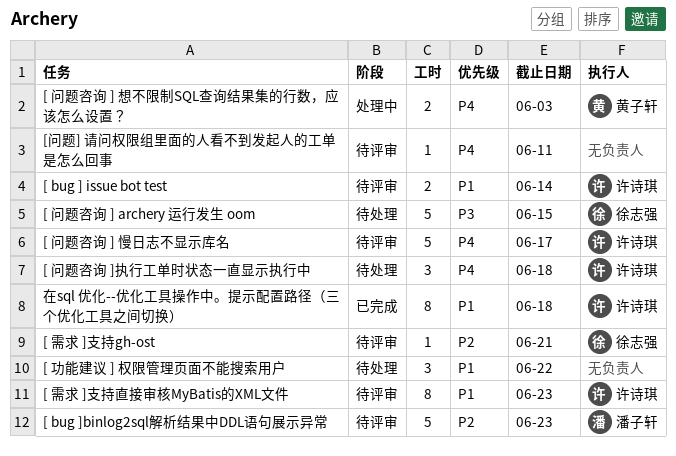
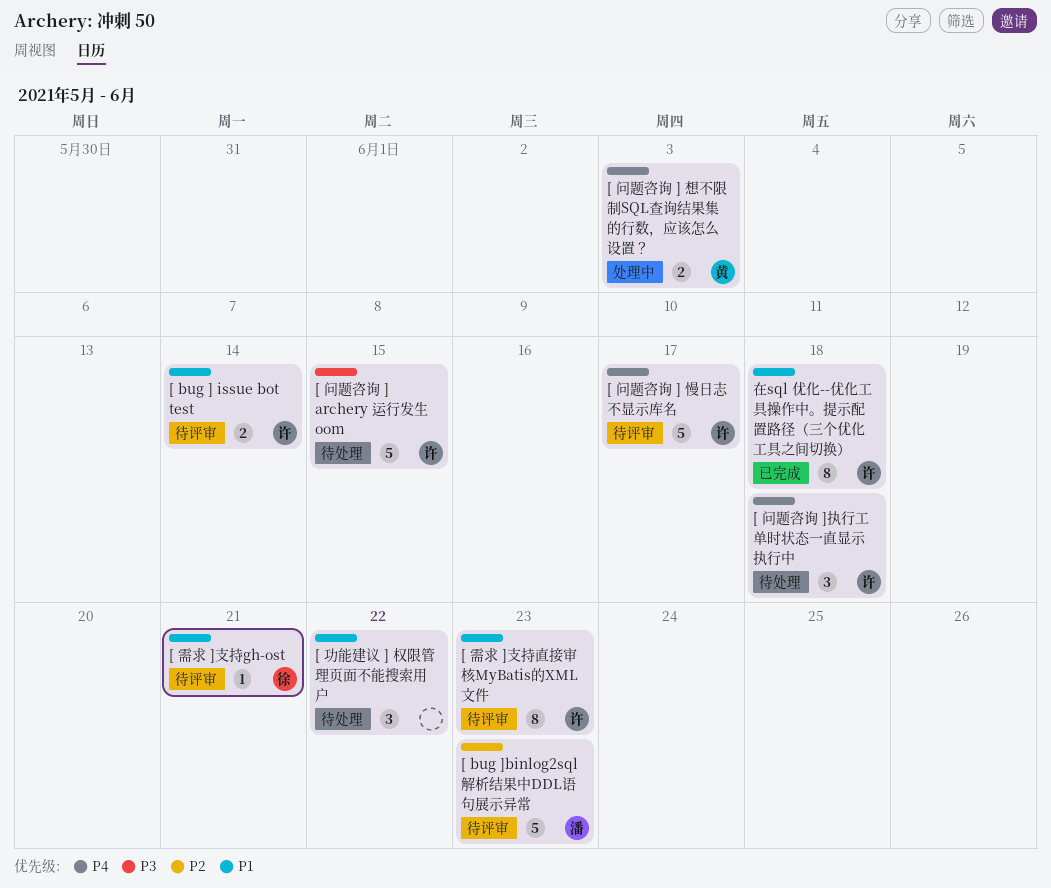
[ 问题咨询 ] archery 运行发生 oom, owner: 徐志强 -> 许诗琪
[ 需求 ]支持gh-ost, priority: P2 -> P1
[问题] 请问权限组里面的人看不到发起人的工单是怎么回事: present -> none

